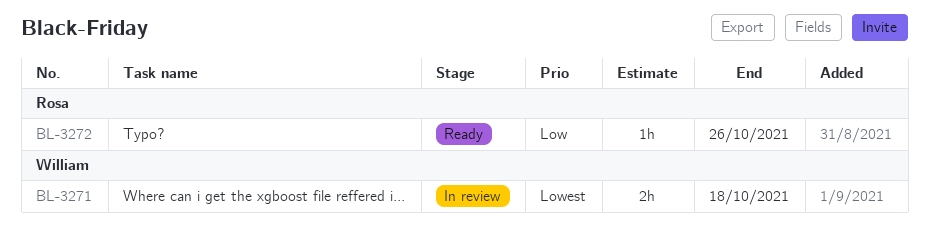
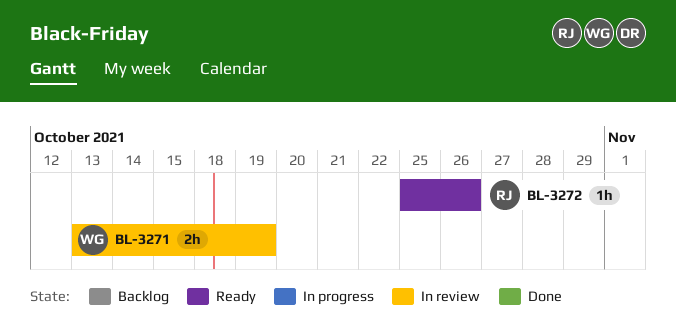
BL-3271, due: Oct 18 -> Oct 19

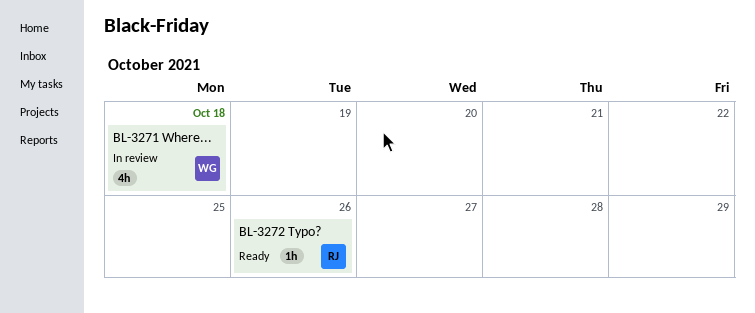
BL-3271, estimate: 2h -> 4h
BL-3271, due: Oct 19 -> Oct 18

